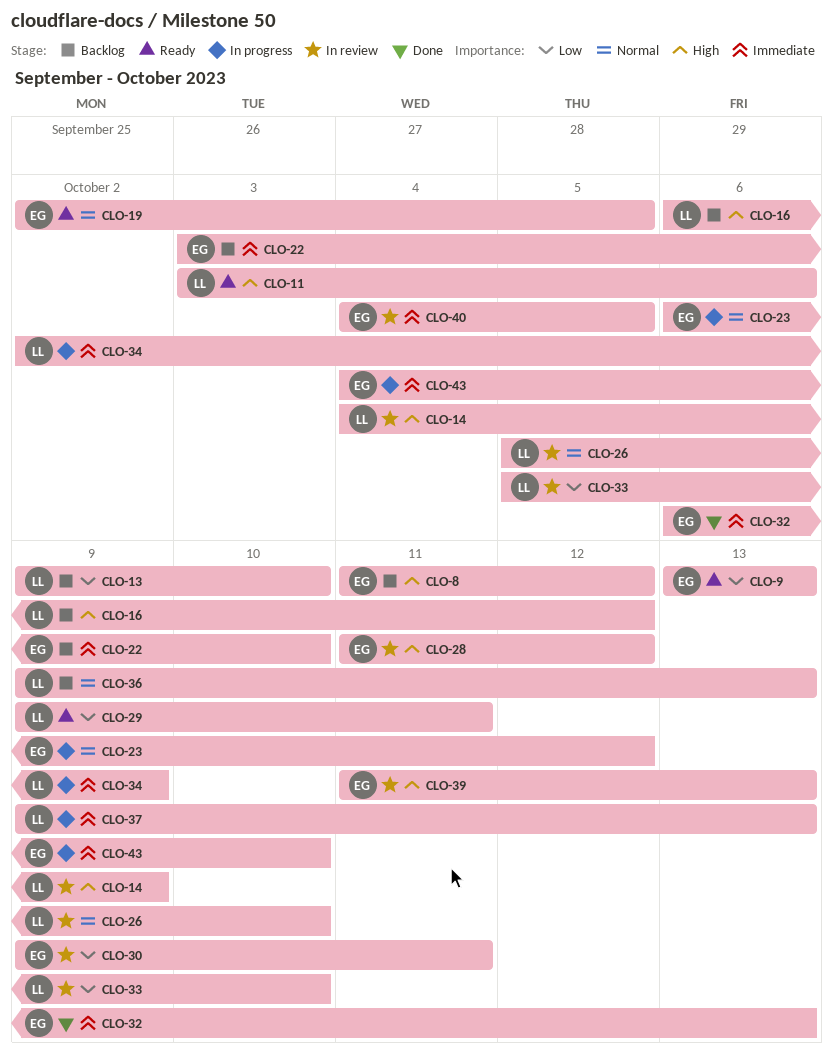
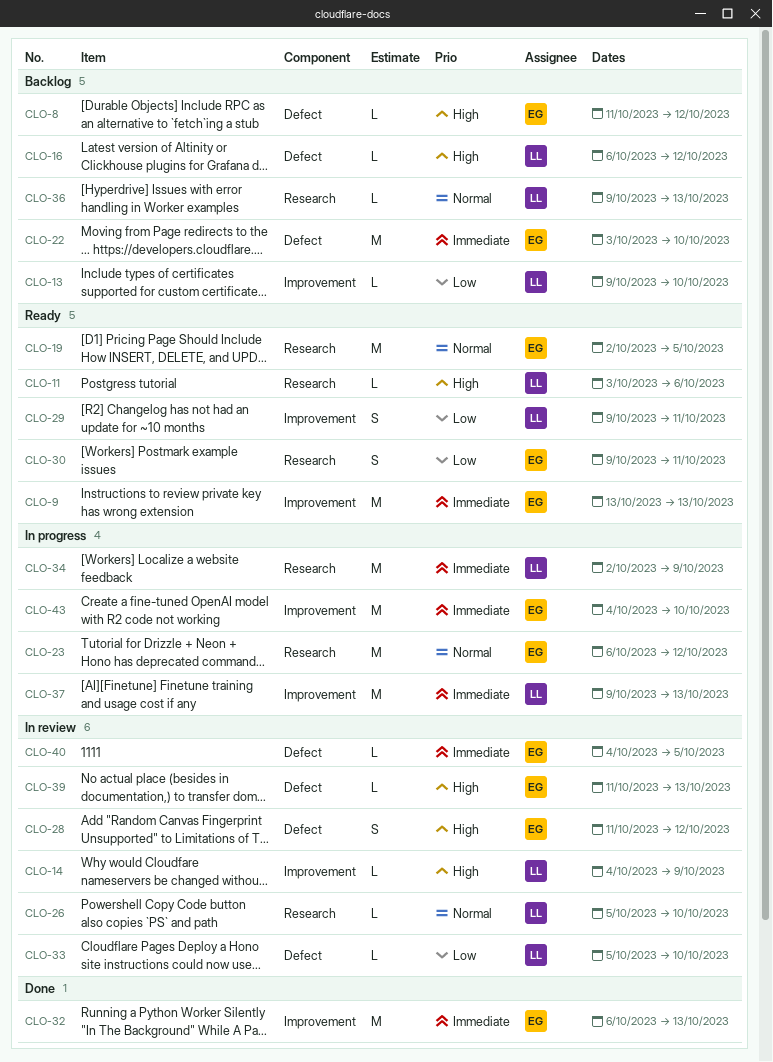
CLO-9, priority: Low -> Immediate
CLO-30, status: In review -> Ready

